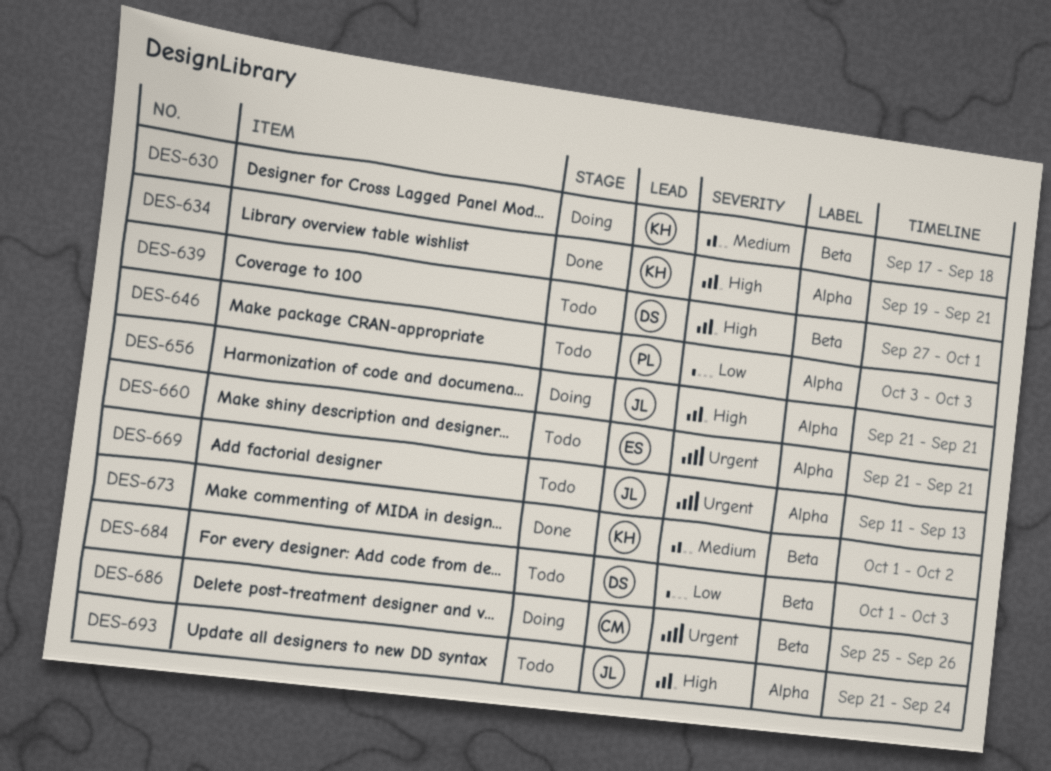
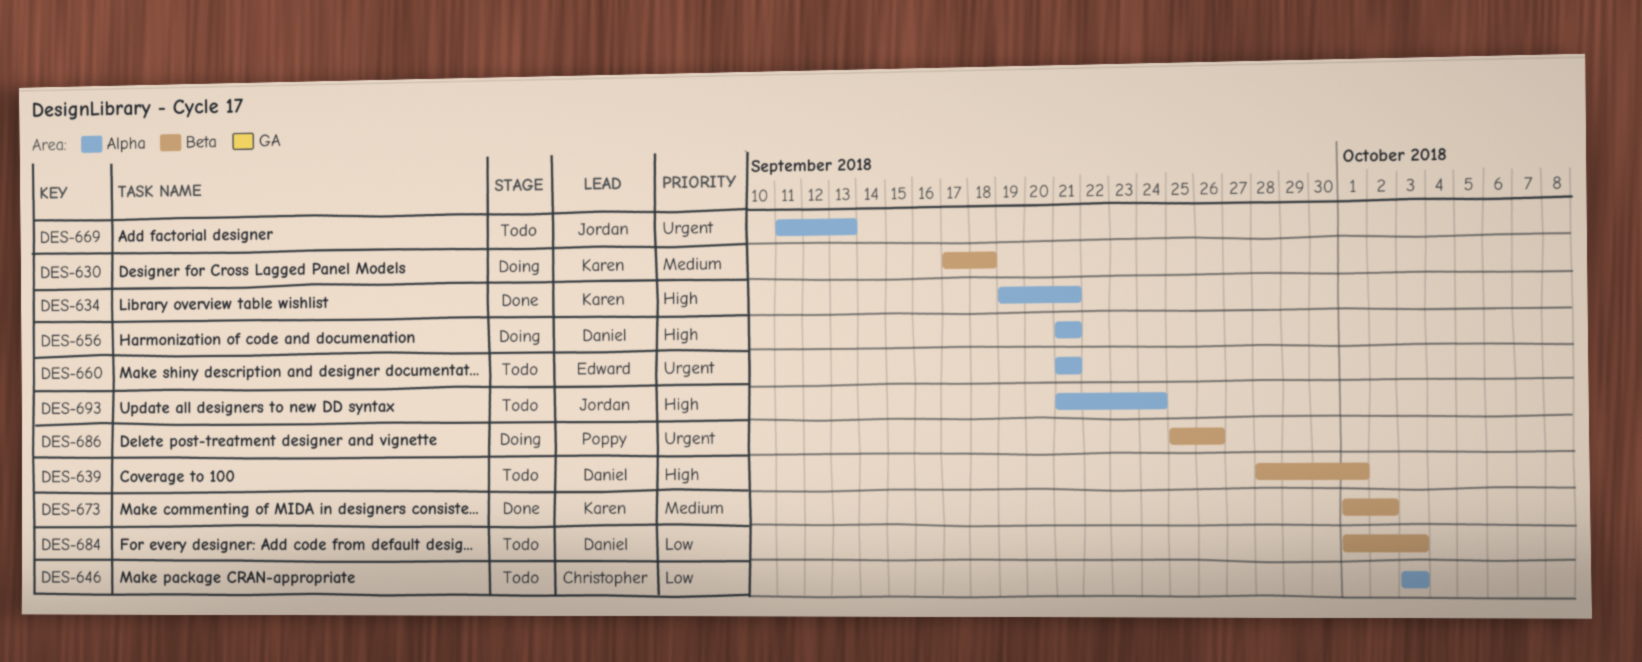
DES-639, start: Sep 27 -> Sep 28
DES-646, owner: Poppy -> Christopher
DES-656, owner: Jordan -> Daniel
DES-686, owner: Christopher -> Poppy

